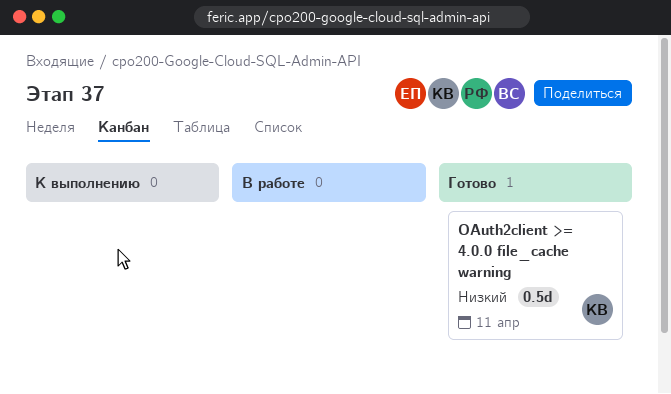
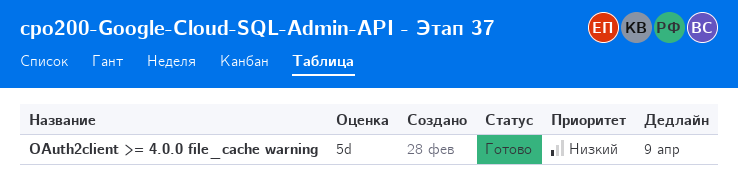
OAuth2client >= 4.0.0 file_cache warning, estimate: 0.5d -> 5d
OAuth2client >= 4.0.0 file_cache warning, due: Apr 11 -> Apr 9

